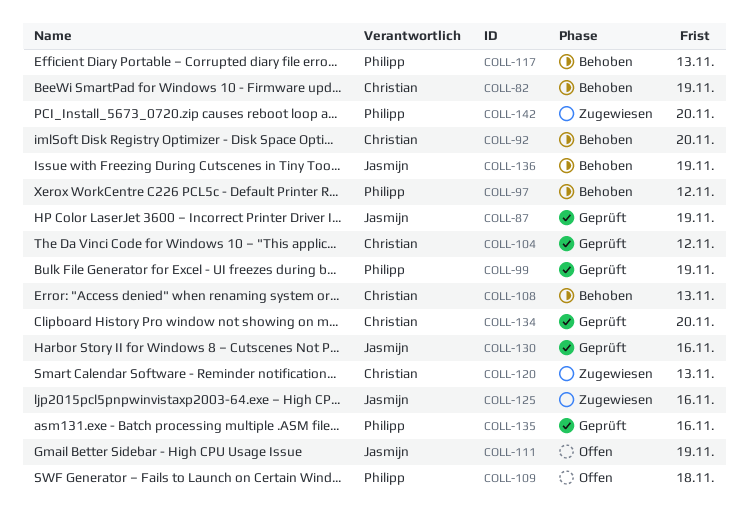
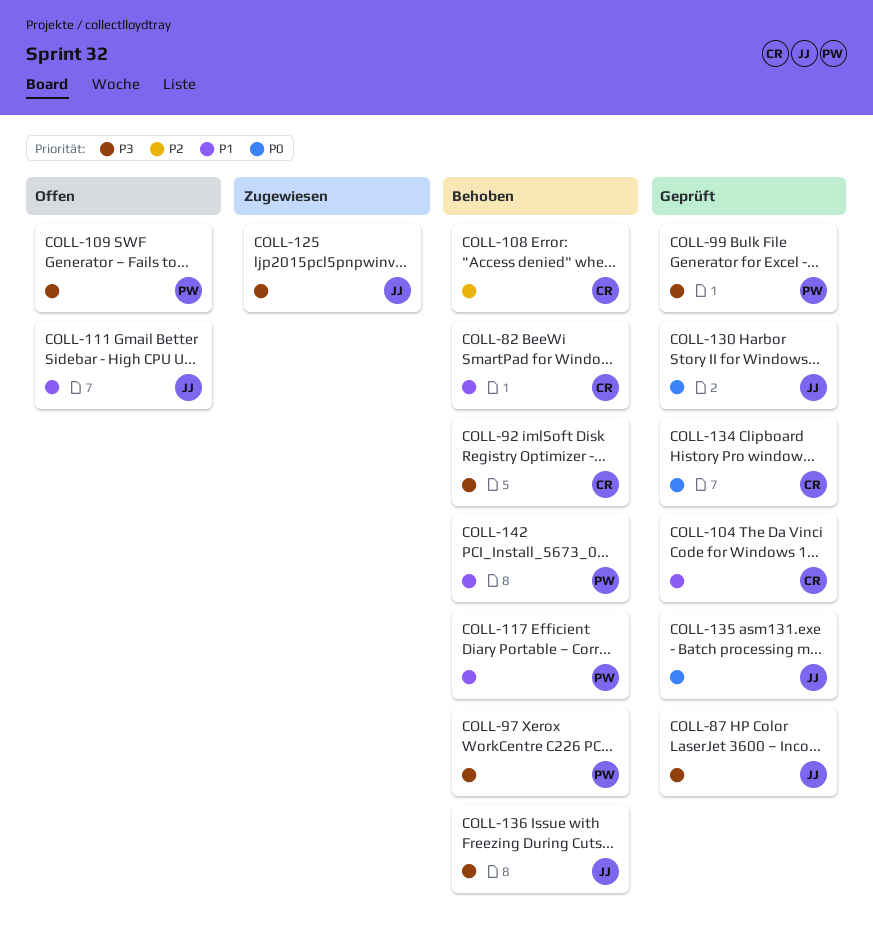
COLL-120: present -> none
COLL-135, owner: Philipp -> Jasmijn
COLL-142, status: Zugewiesen -> Behoben

